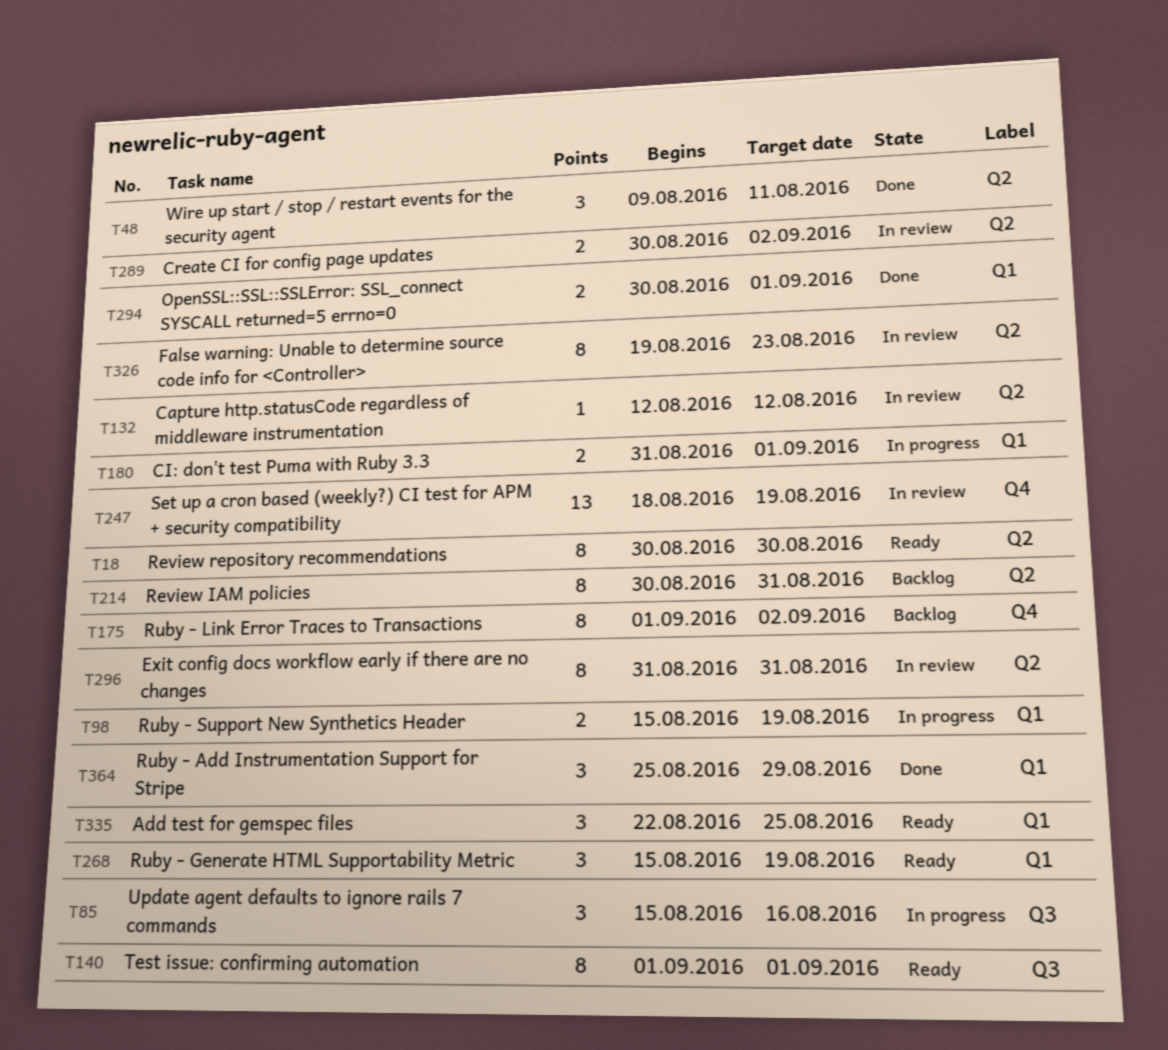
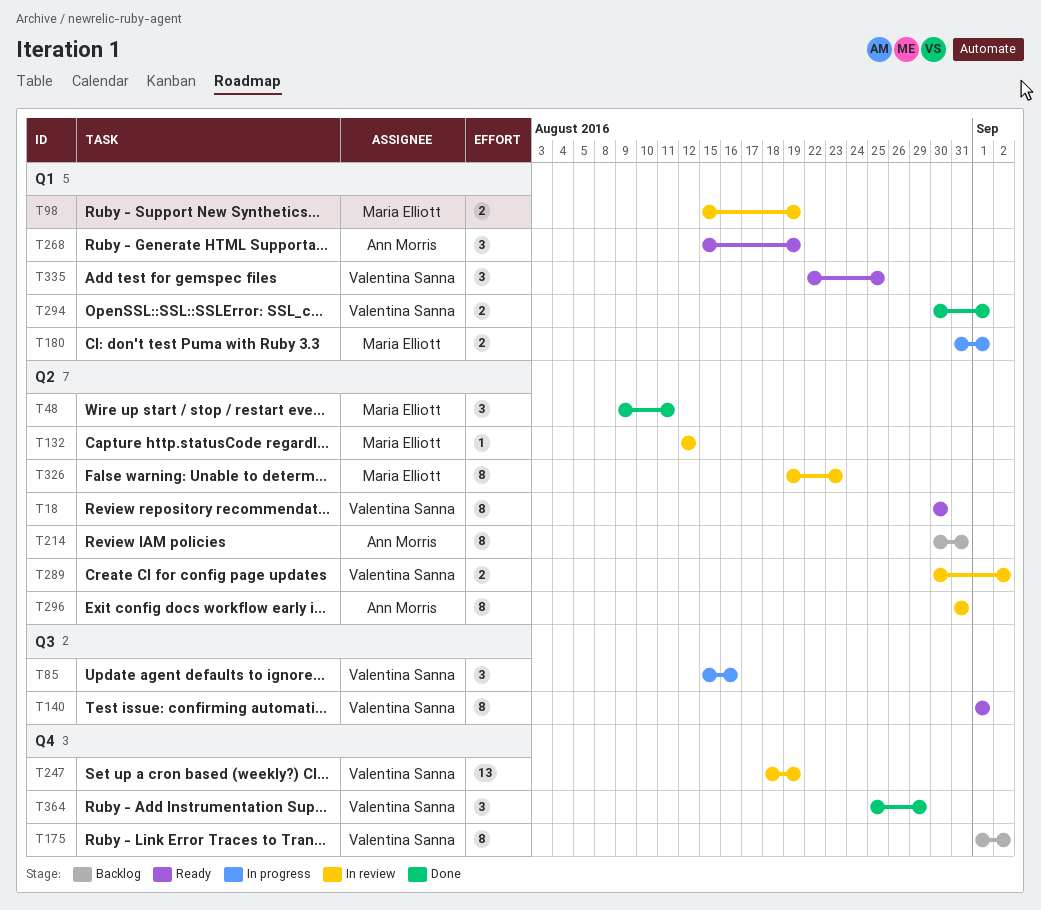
T98, status: In progress -> In review
T364, label: Q1 -> Q4

